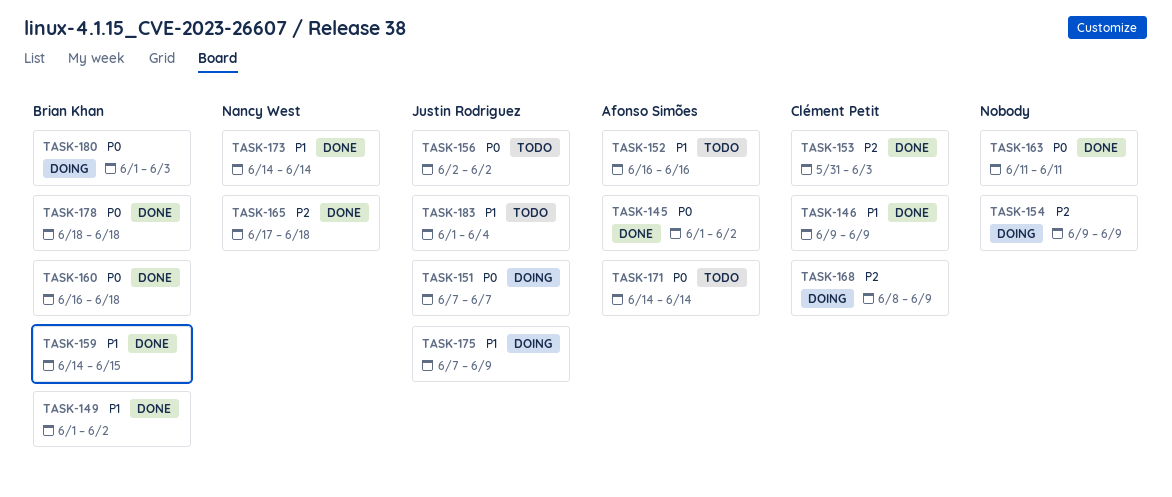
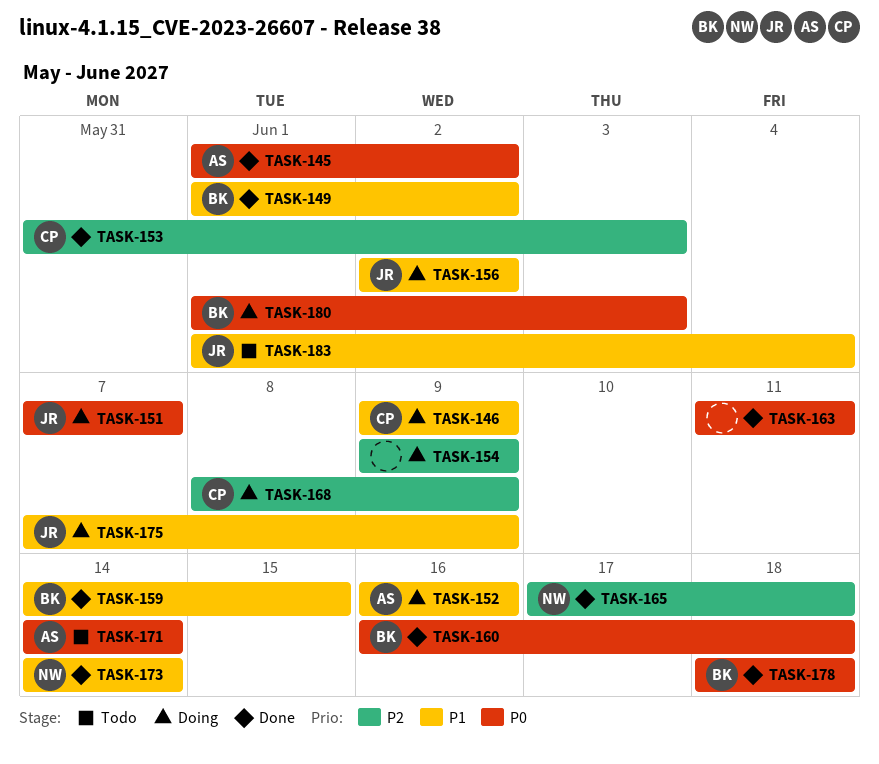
TASK-146, status: Done -> Doing
TASK-152, status: Todo -> Doing
TASK-156, status: Todo -> Doing
TASK-156, priority: P0 -> P1

